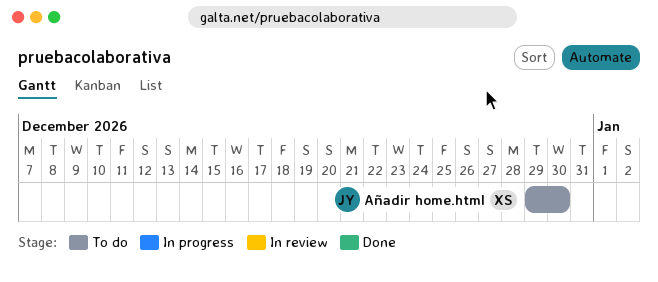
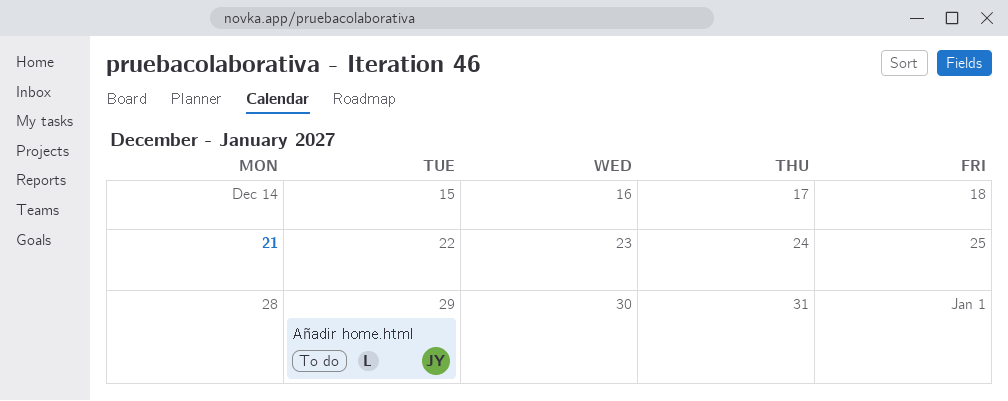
Añadir home.html, estimate: XS -> L
Añadir home.html, due: Dec 30 -> Dec 29

